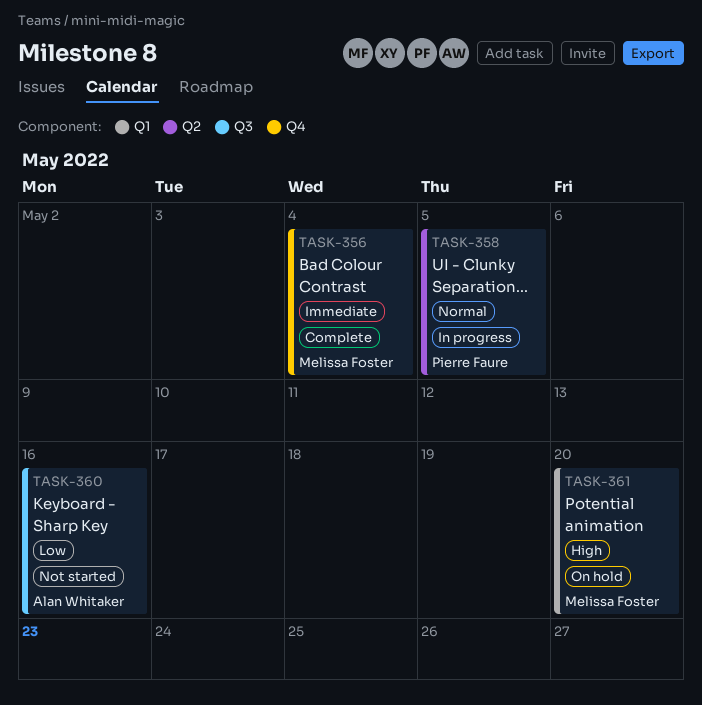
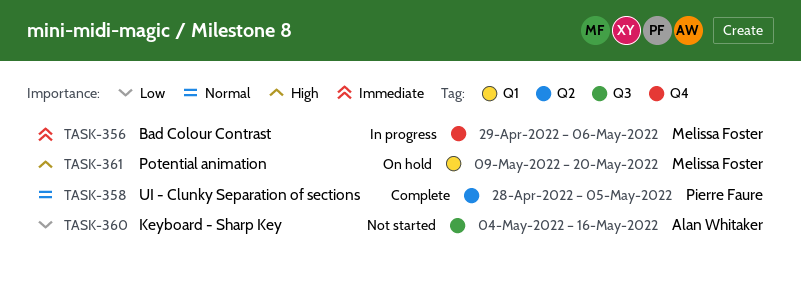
TASK-356, status: Complete -> In progress
TASK-356, due: May 4 -> May 6
TASK-358, status: In progress -> Complete

